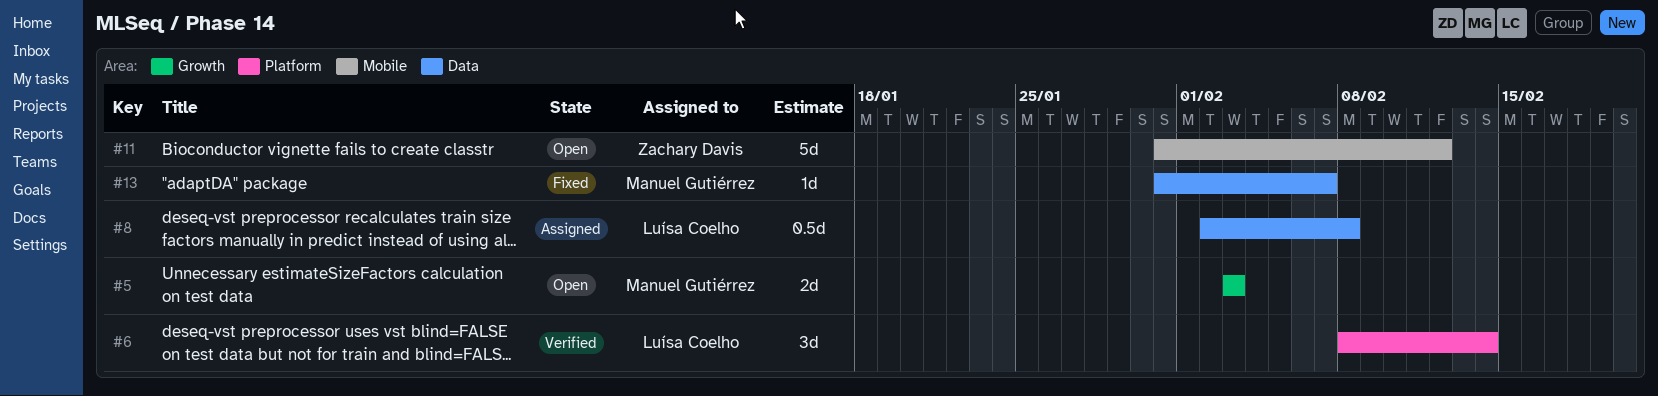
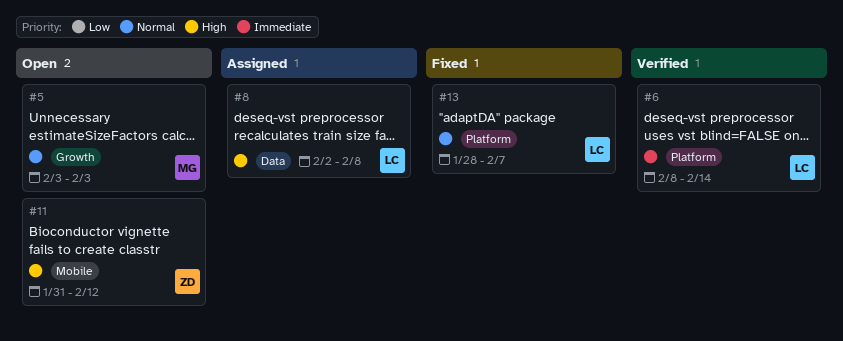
#13, owner: Manuel Gutiérrez -> Luísa Coelho
#13, label: Data -> Platform
#13, start: Jan 31 -> Jan 28

